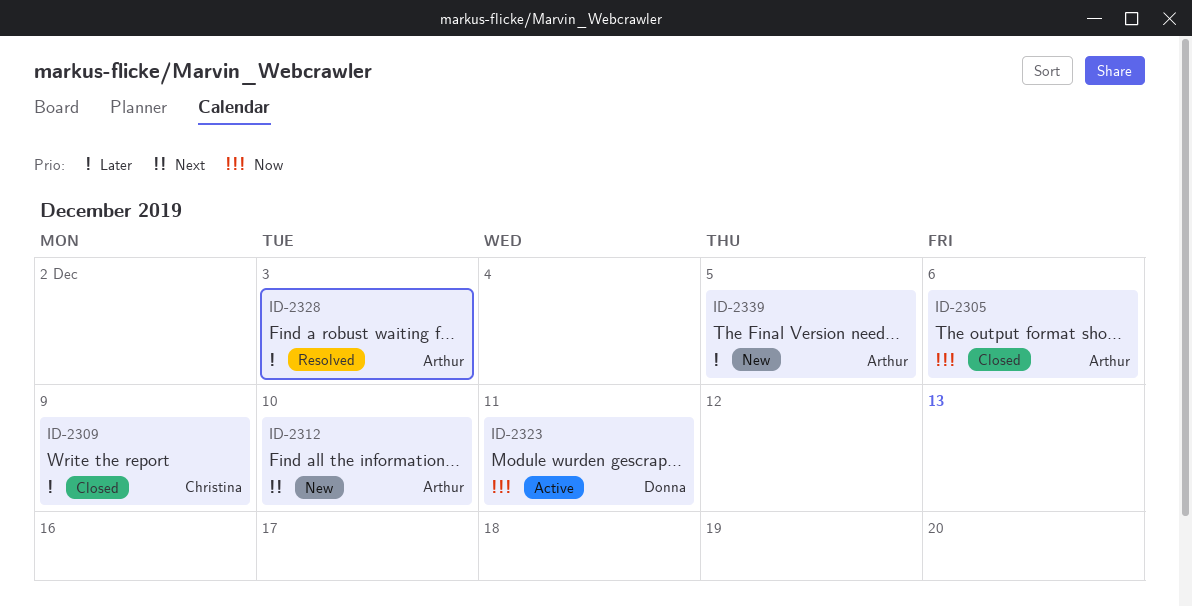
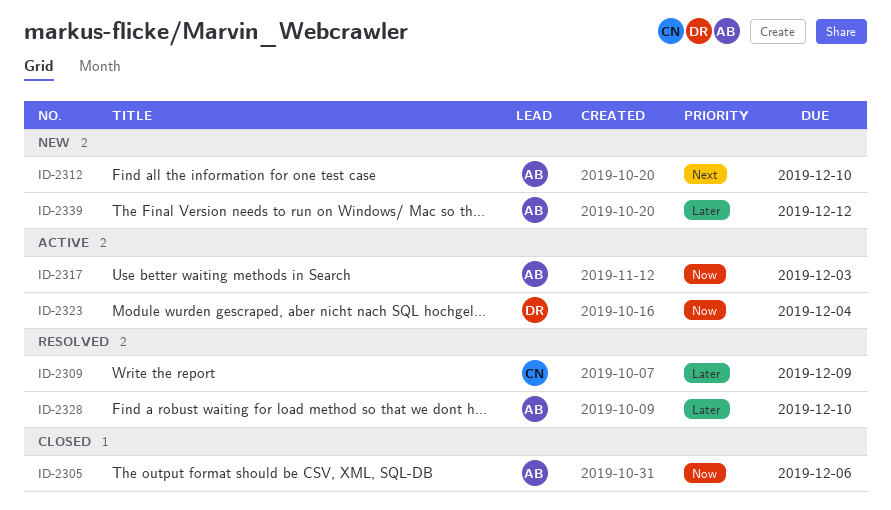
ID-2309, status: Closed -> Resolved
ID-2317: none -> present
ID-2323, due: Dec 11 -> Dec 4
ID-2328, due: Dec 3 -> Dec 10
ID-2339, due: Dec 5 -> Dec 12

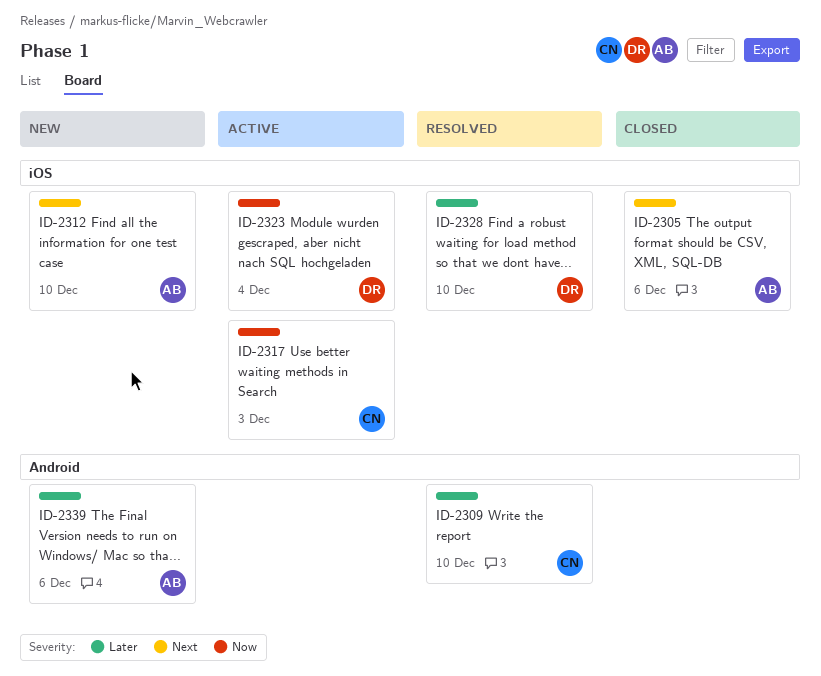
ID-2305, priority: Now -> Next
ID-2309, due: Dec 9 -> Dec 10
ID-2317, owner: AB -> CN
ID-2328, owner: AB -> DR
ID-2339, due: Dec 12 -> Dec 6

